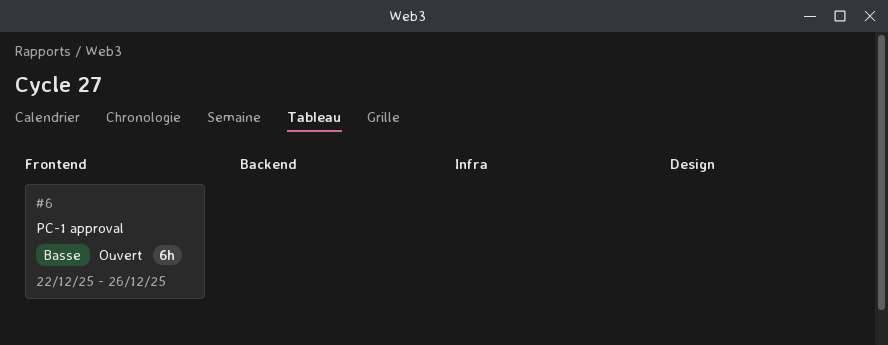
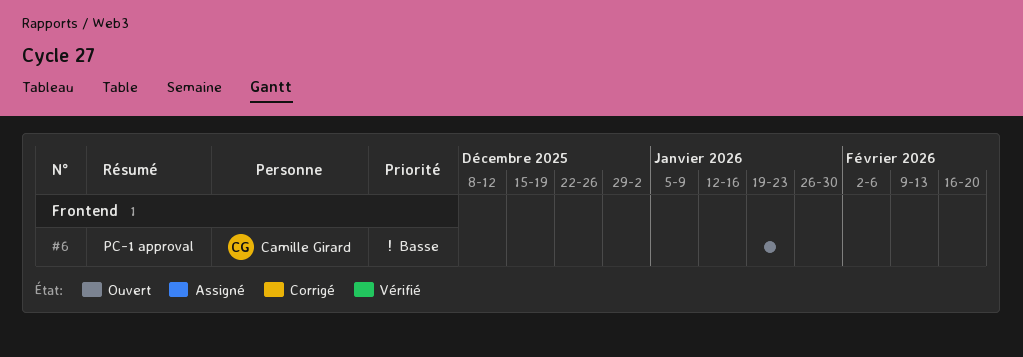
#6, start: Dec 22 -> Jan 19
#6, due: Dec 26 -> Jan 23

